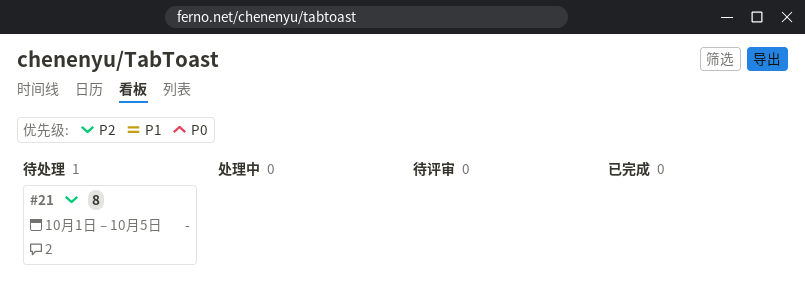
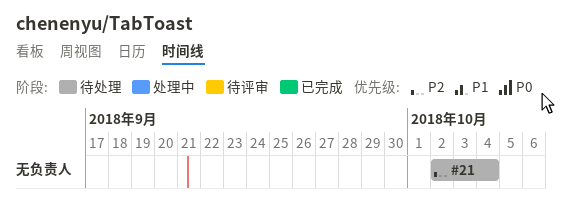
#21, start: Oct 1 -> Oct 2
#21, due: Oct 5 -> Oct 4

